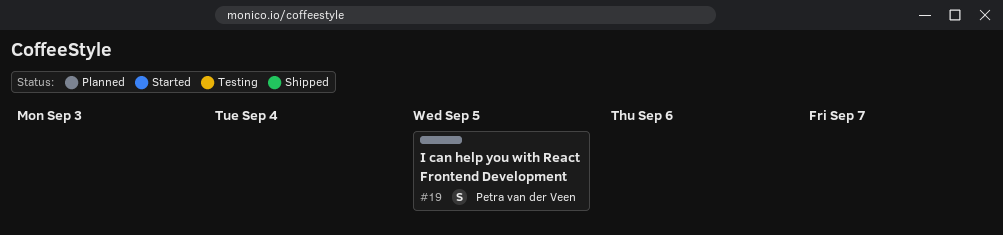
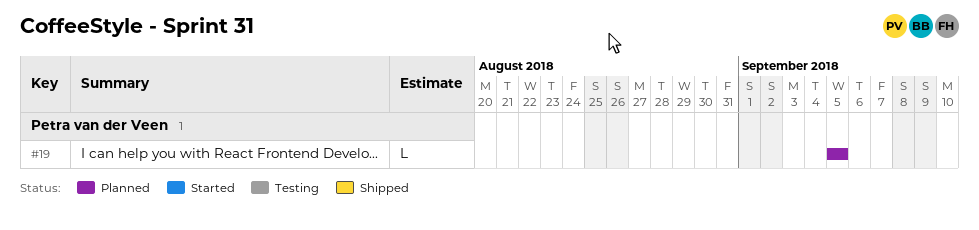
#19, estimate: S -> L

